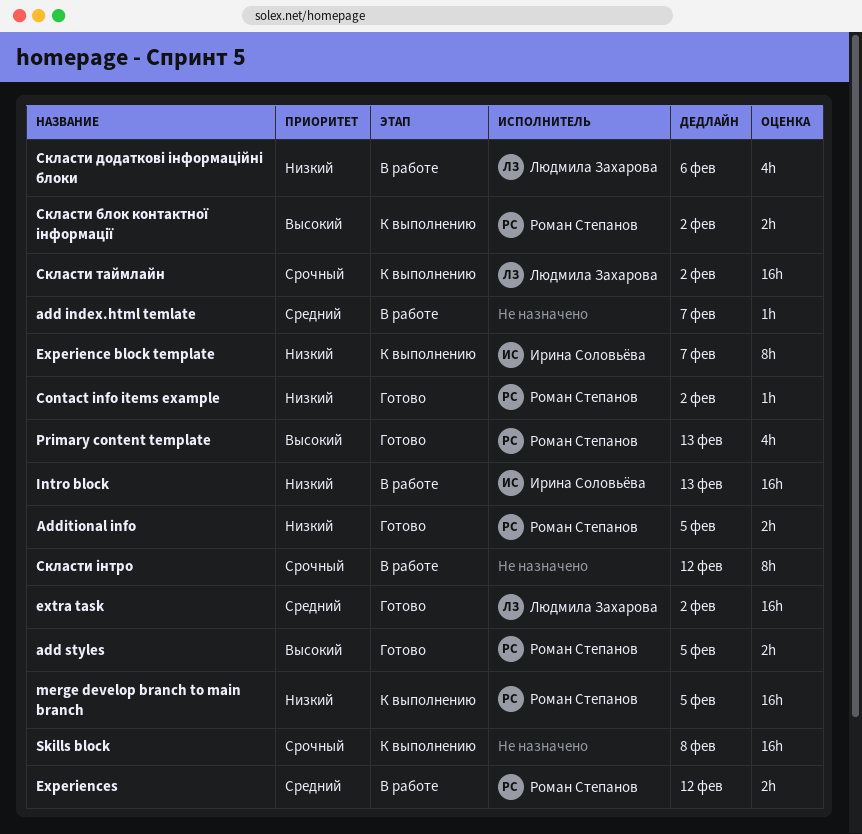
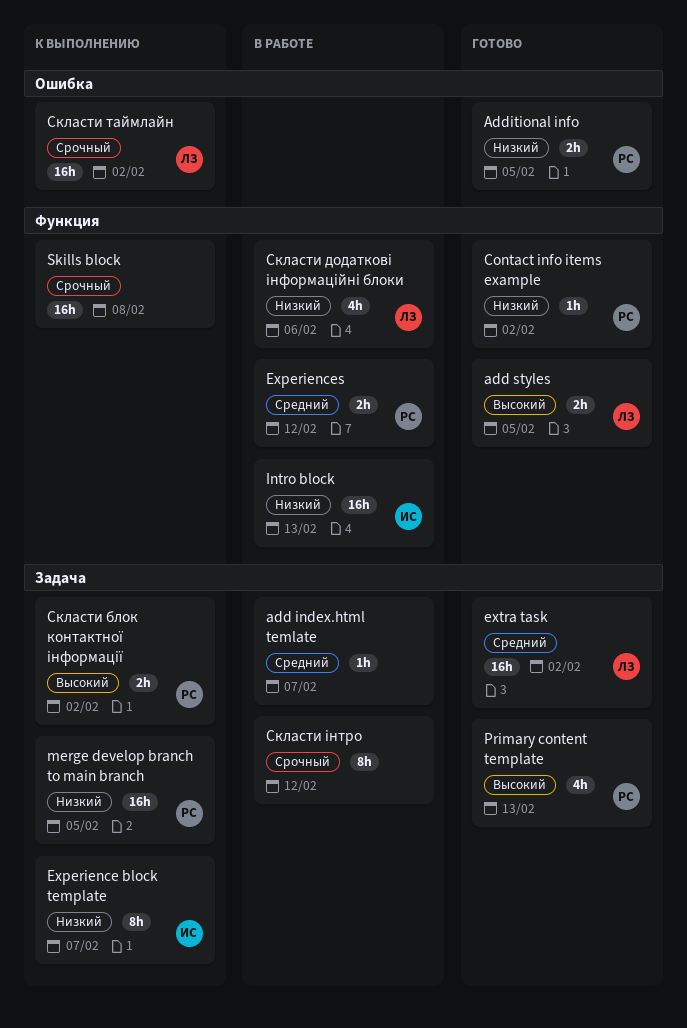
add styles, owner: Роман Степанов -> Людмила Захарова

